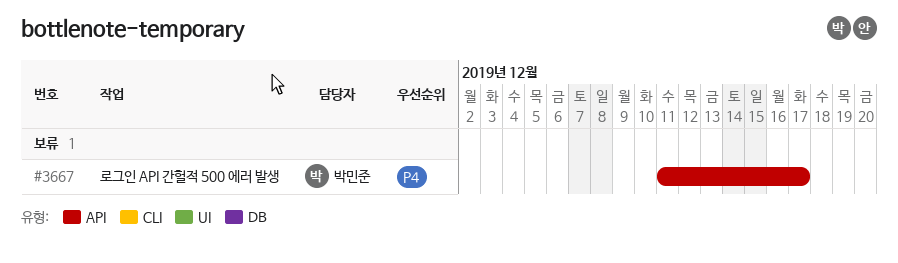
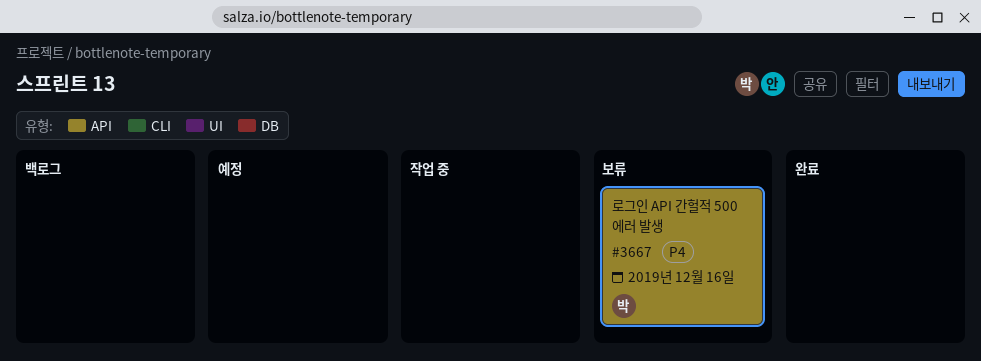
#3667, due: Dec 17 -> Dec 16

